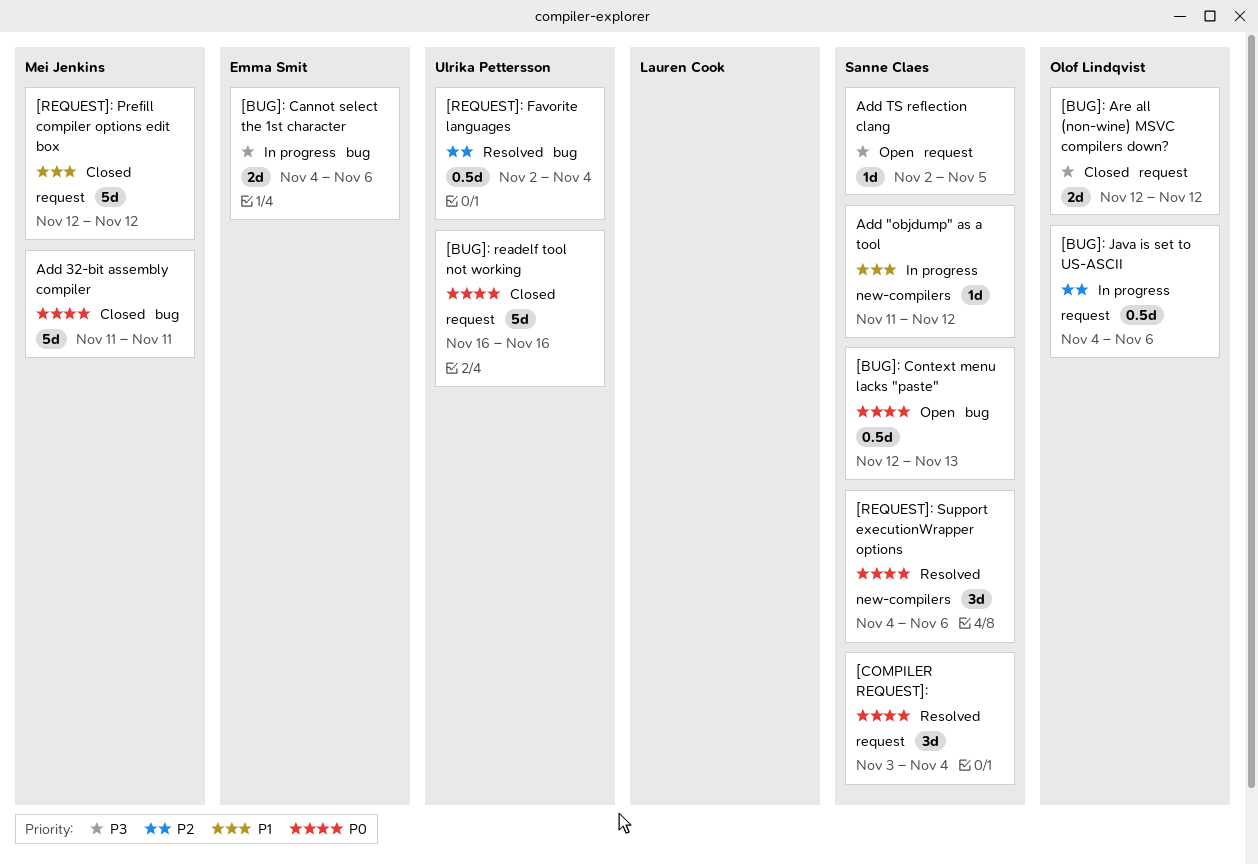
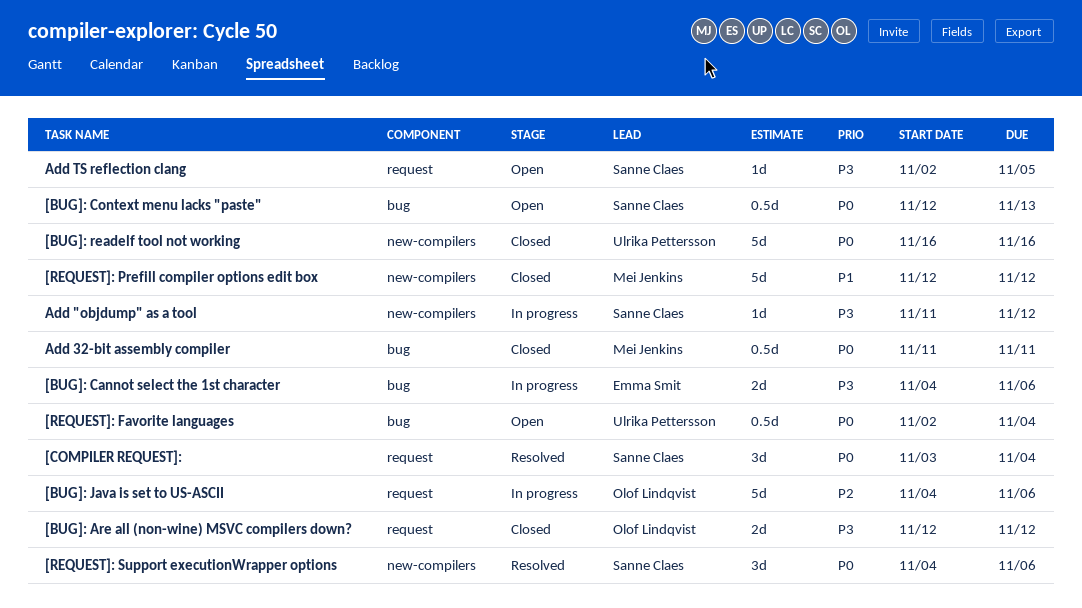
[BUG]: Java is set to US-ASCII, estimate: 0.5d -> 5d
[BUG]: readelf tool not working, label: request -> new-compilers
[REQUEST]: Favorite languages, status: Resolved -> Open
[REQUEST]: Favorite languages, priority: P2 -> P0
[REQUEST]: Prefill compiler options edit box, label: request -> new-compilers
Add "objdump" as a tool, priority: P1 -> P3
Add 32-bit assembly compiler, estimate: 5d -> 0.5d

